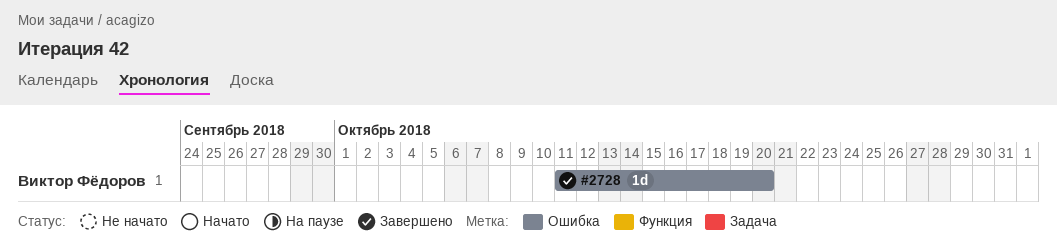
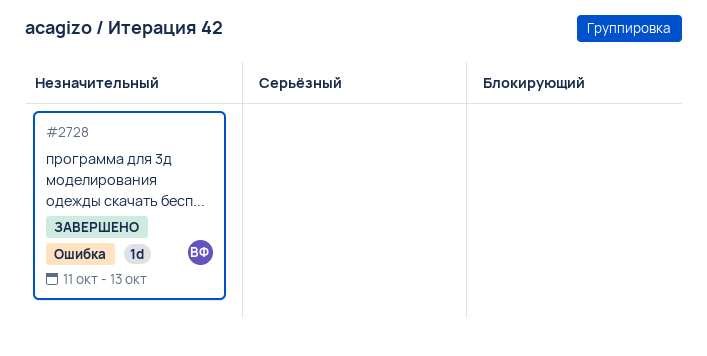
#2728, due: Oct 20 -> Oct 13

